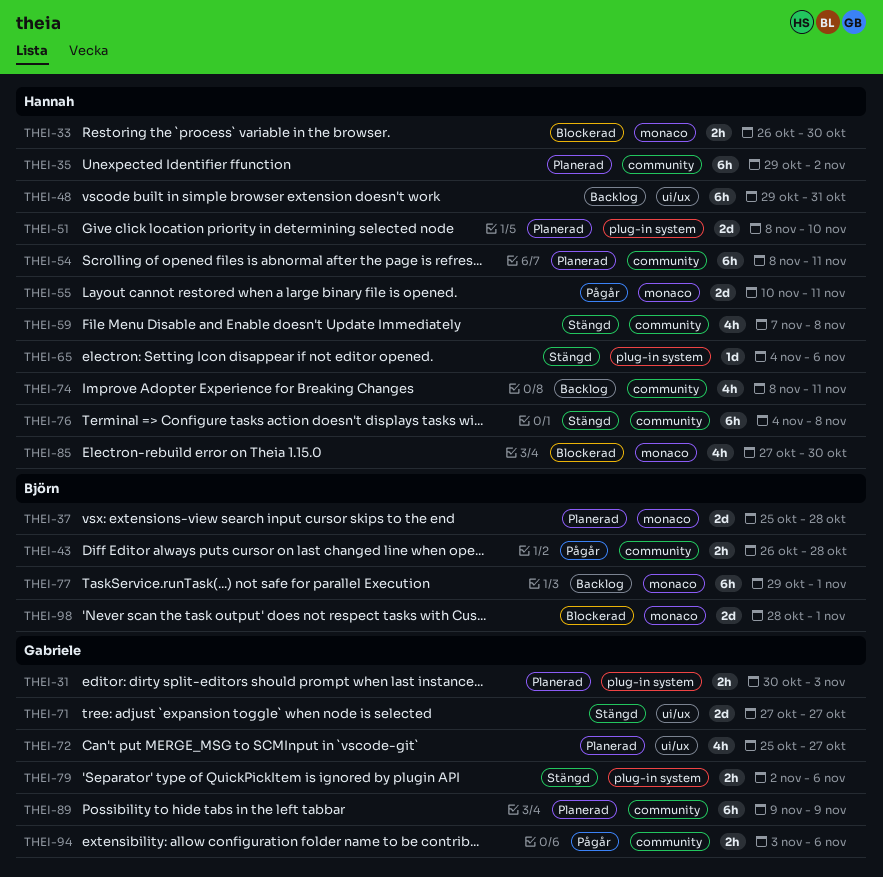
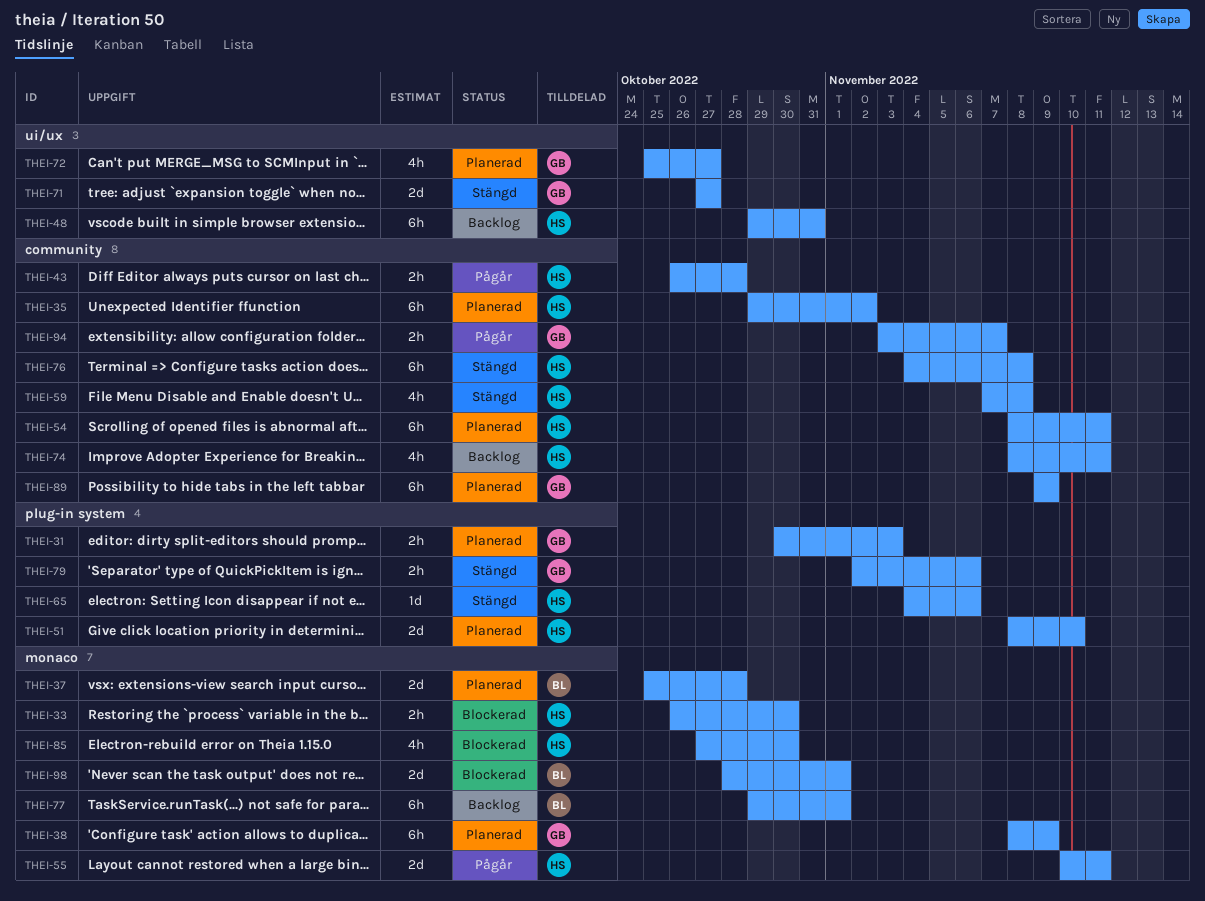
THEI-38: none -> present
THEI-43, owner: Björn -> Hannah
THEI-94, due: Nov 6 -> Nov 7

